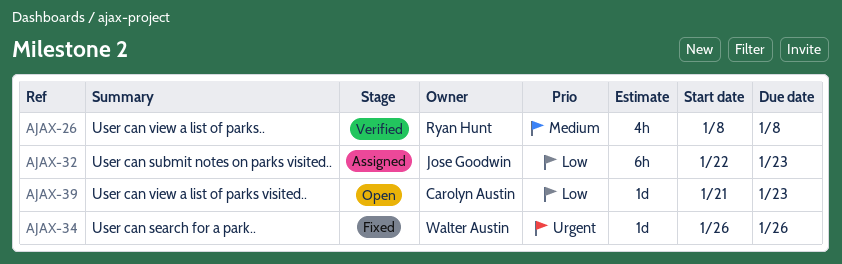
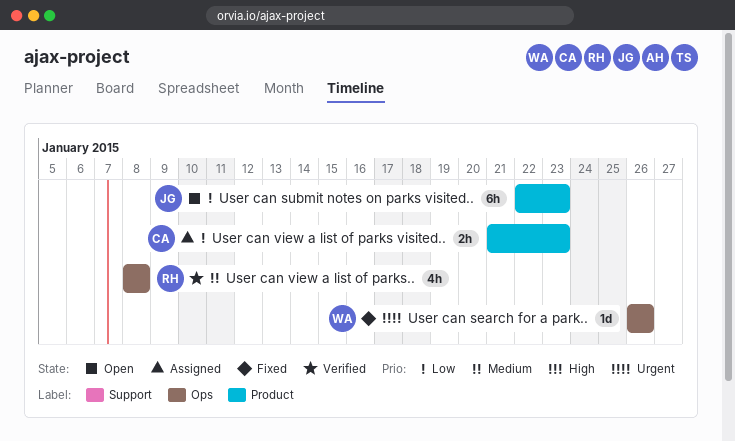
User can submit notes on parks visited.., status: Assigned -> Open
User can view a list of parks visited.., status: Open -> Assigned
User can view a list of parks visited.., estimate: 1d -> 2h

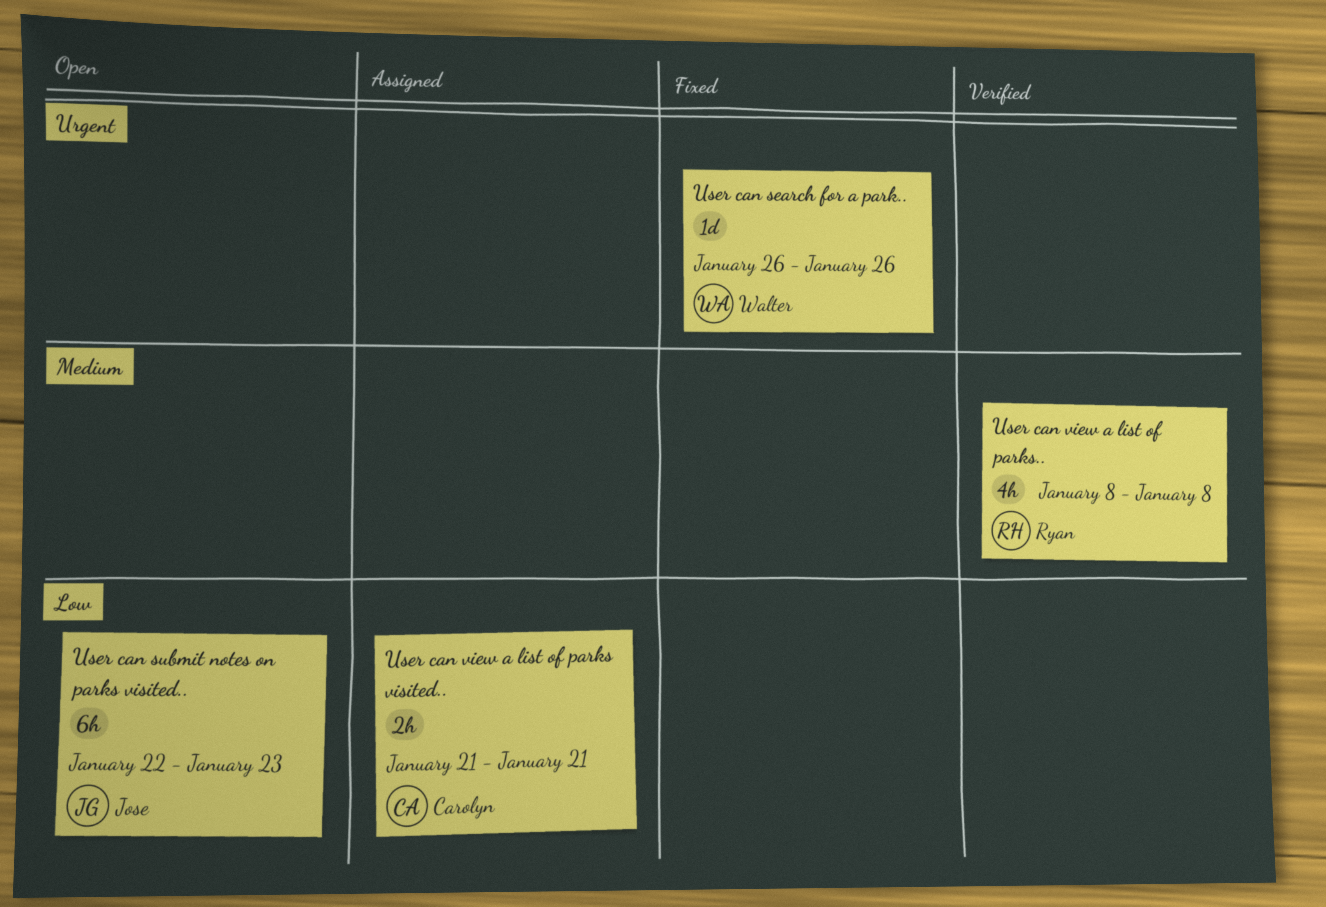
User can view a list of parks visited.., due: Jan 23 -> Jan 21

